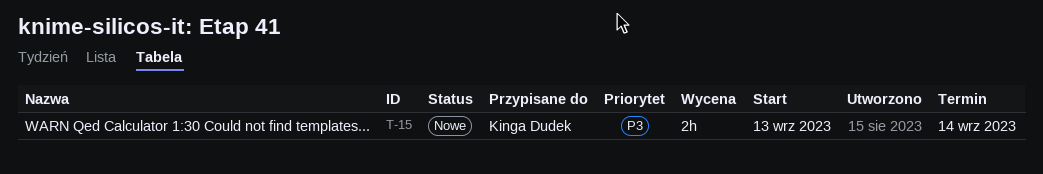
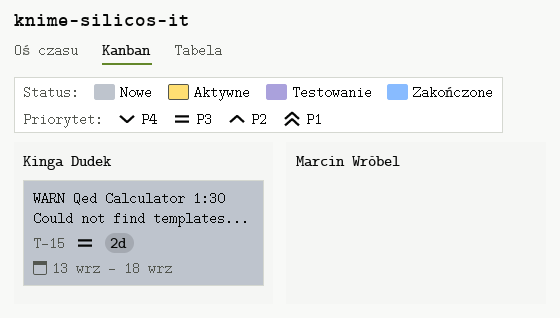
T-15, estimate: 2h -> 2d
T-15, due: Sep 14 -> Sep 18

